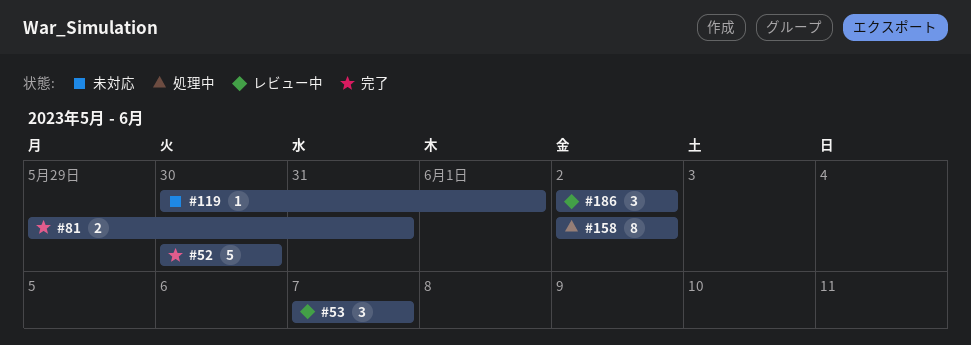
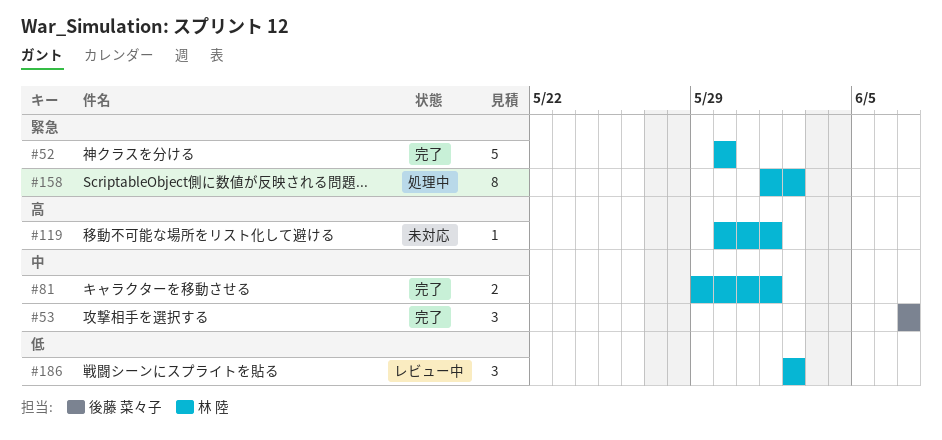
#53, status: レビュー中 -> 完了
#81, due: May 31 -> Jun 1
#158, start: Jun 2 -> Jun 1

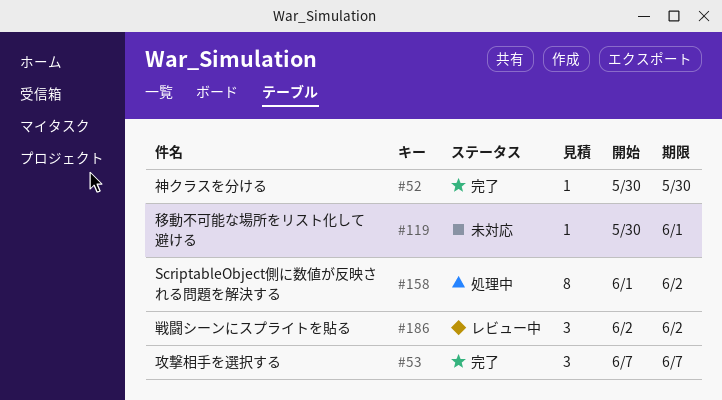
#52, estimate: 5 -> 1
#81: present -> none

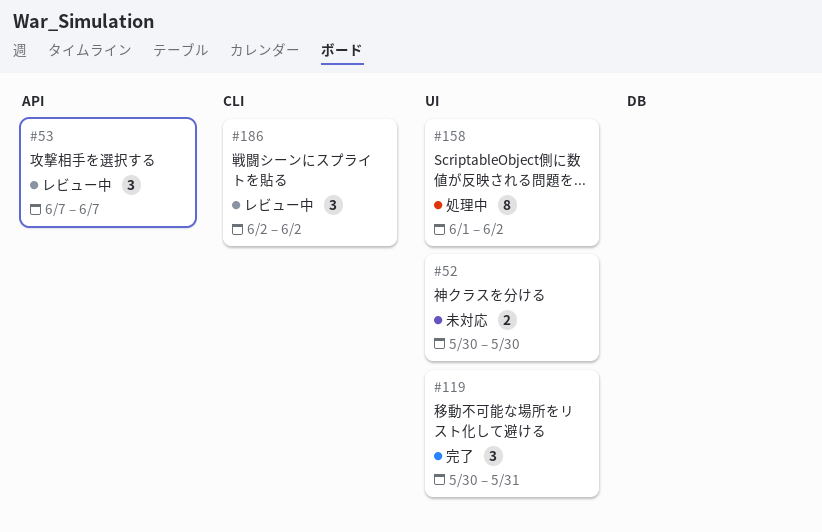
#52, status: 完了 -> 未対応
#52, estimate: 1 -> 2
#53, status: 完了 -> レビュー中
#119, status: 未対応 -> 完了
#119, estimate: 1 -> 3
#119, due: Jun 1 -> May 31

